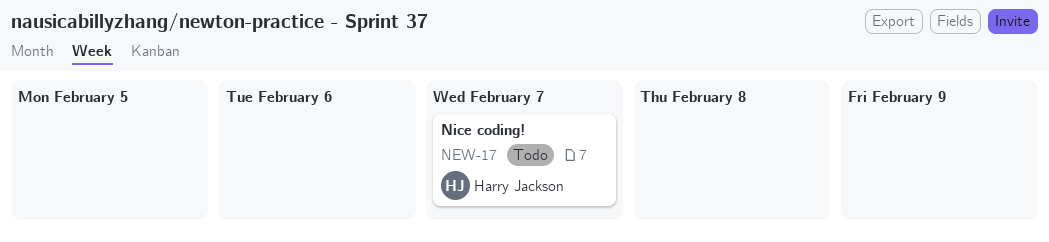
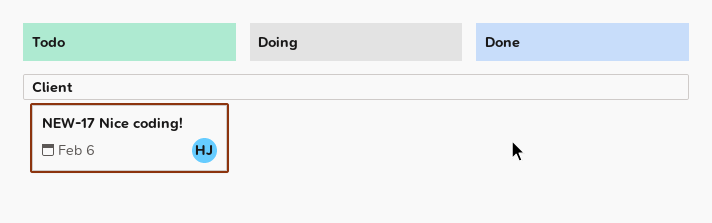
NEW-17, due: Feb 7 -> Feb 6

